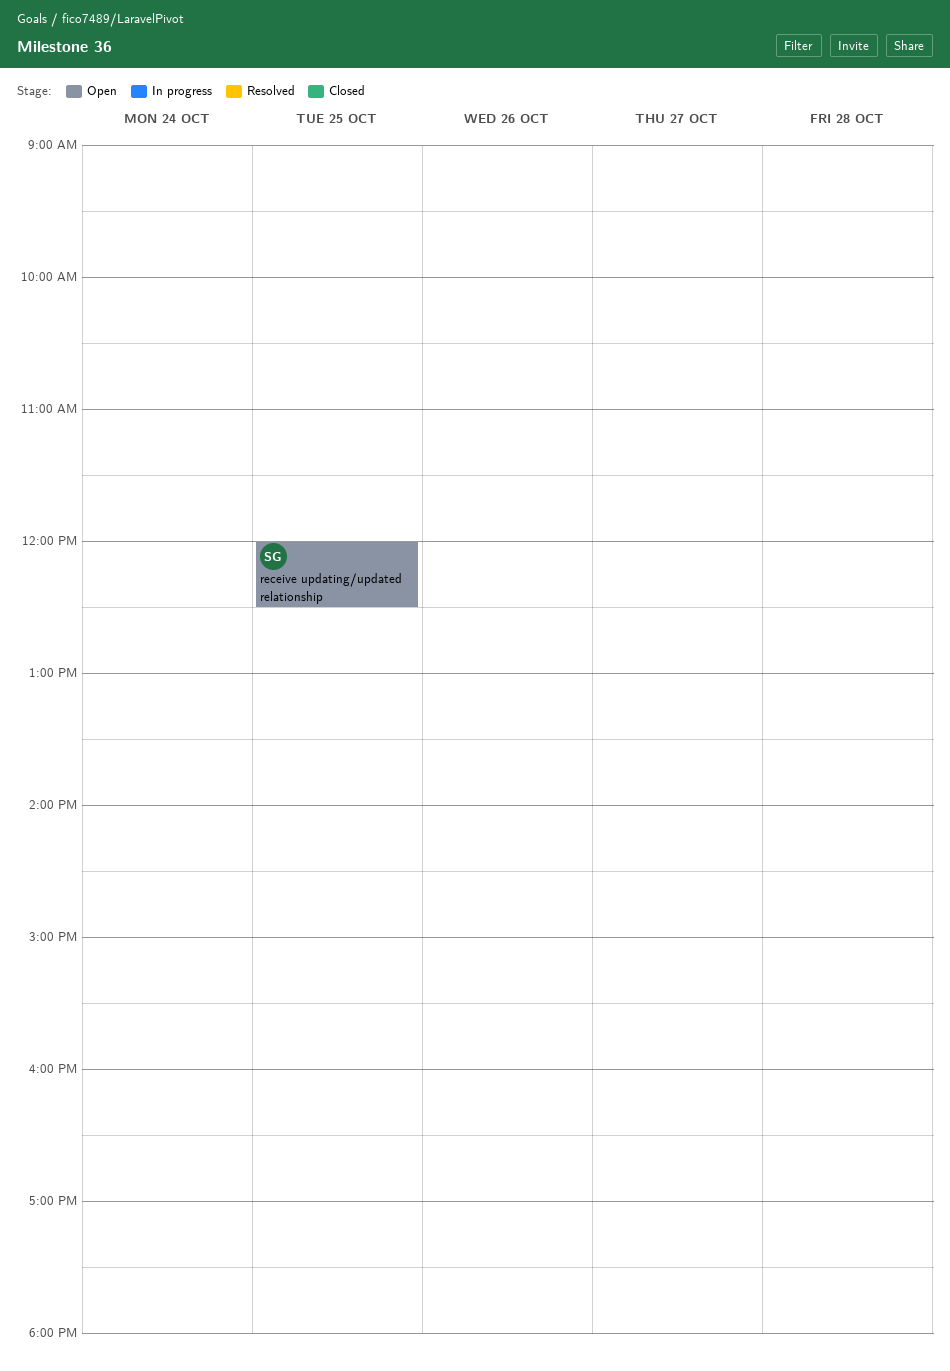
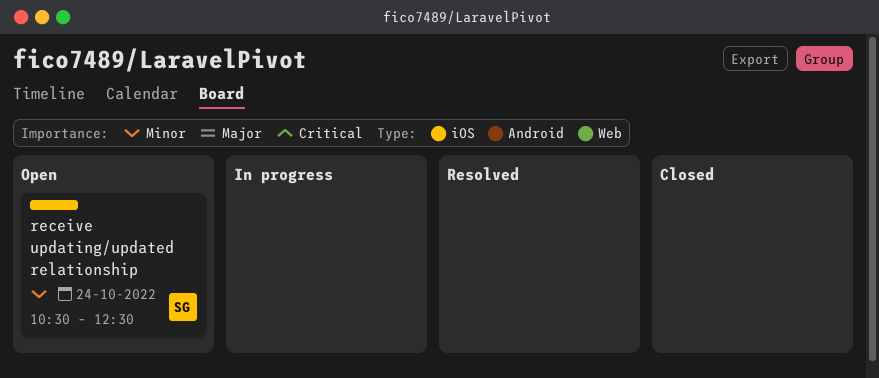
receive updating/updated relationship, day: Oct 25 -> Oct 24
receive updating/updated relationship, begins: 12:00 -> 10:30

